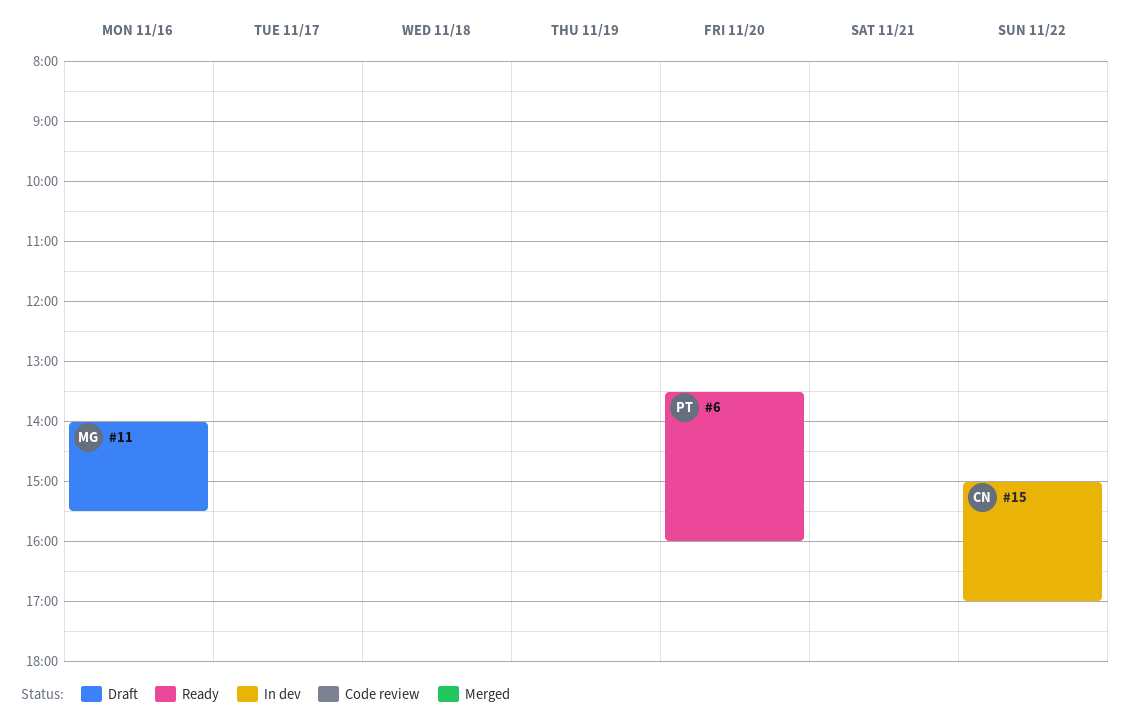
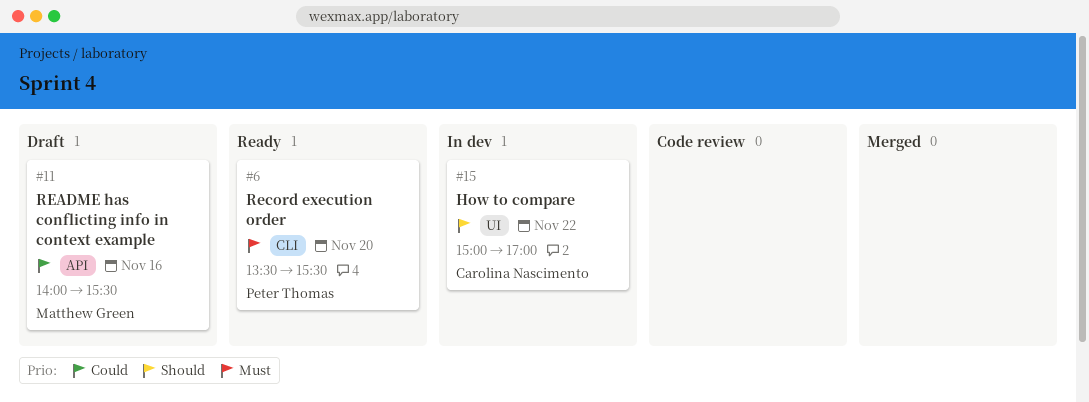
#6, ends: 16:00 -> 15:30

